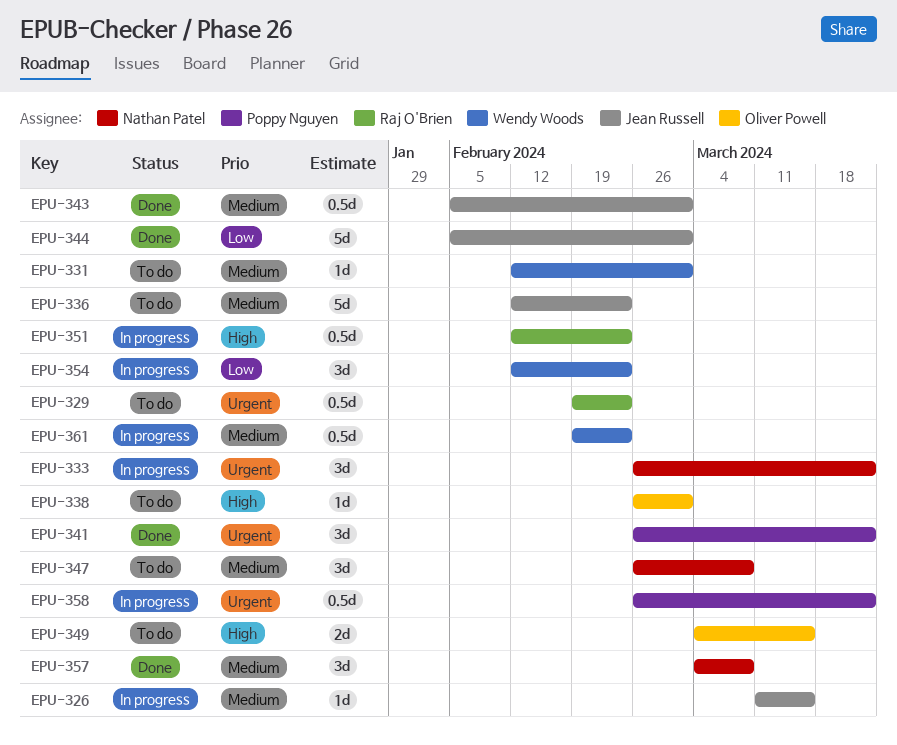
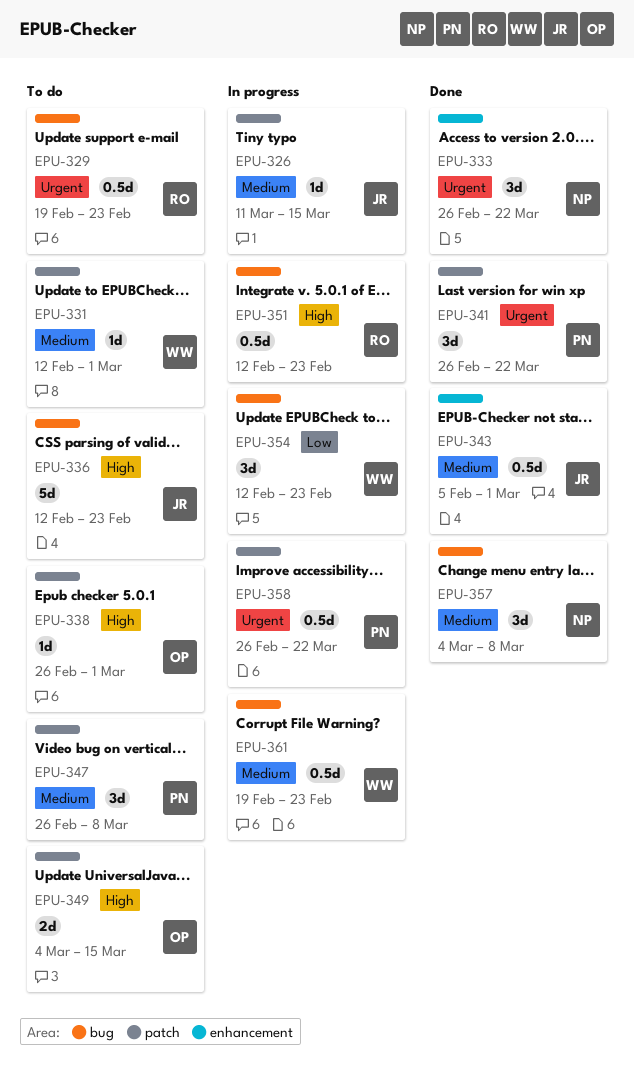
EPU-333, status: In progress -> Done
EPU-336, priority: Medium -> High
EPU-344: present -> none
EPU-347, owner: Nathan Patel -> Poppy Nguyen

